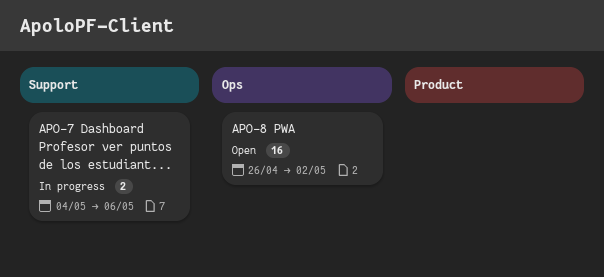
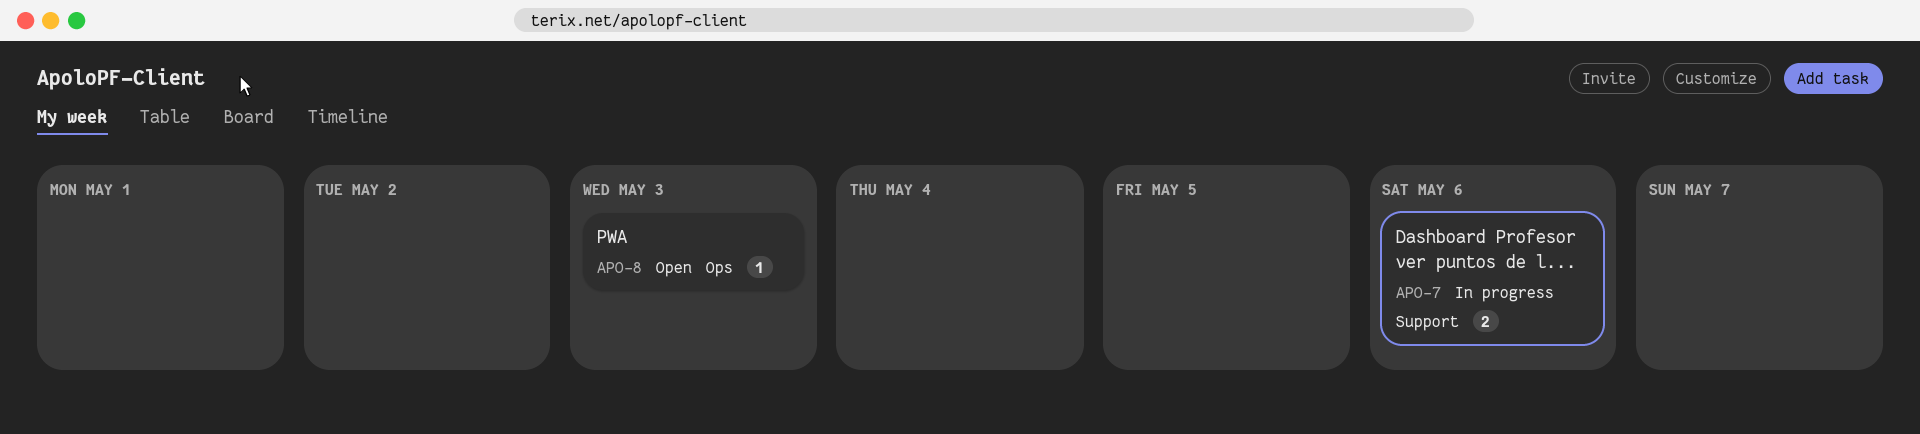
APO-8, estimate: 16 -> 1
APO-8, due: May 2 -> May 3

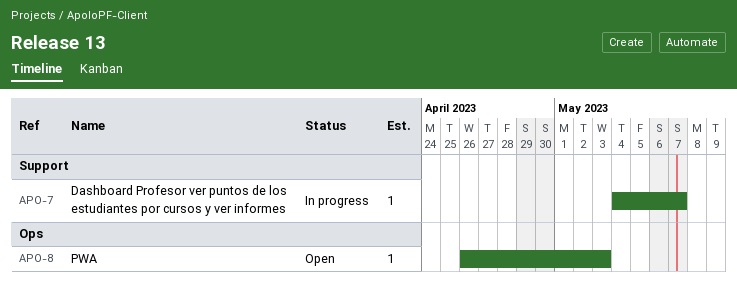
APO-7, estimate: 2 -> 1
APO-7, due: May 6 -> May 7

